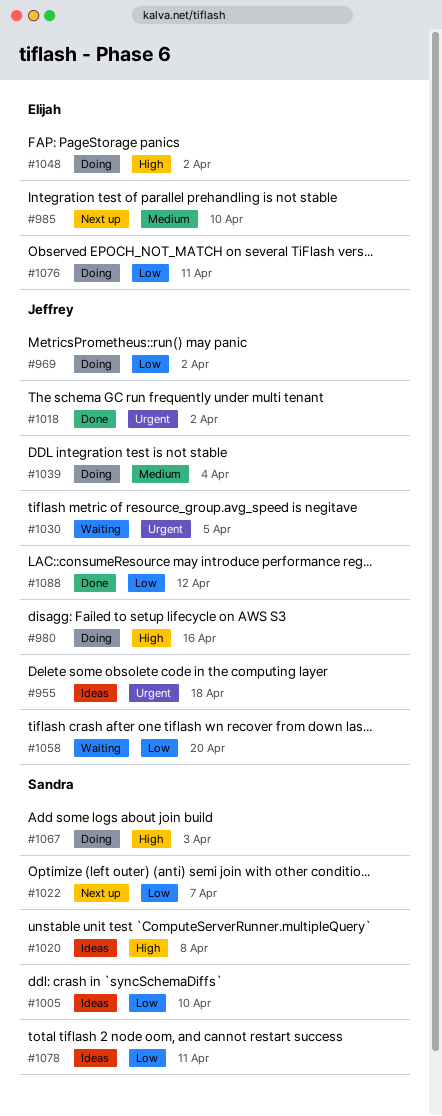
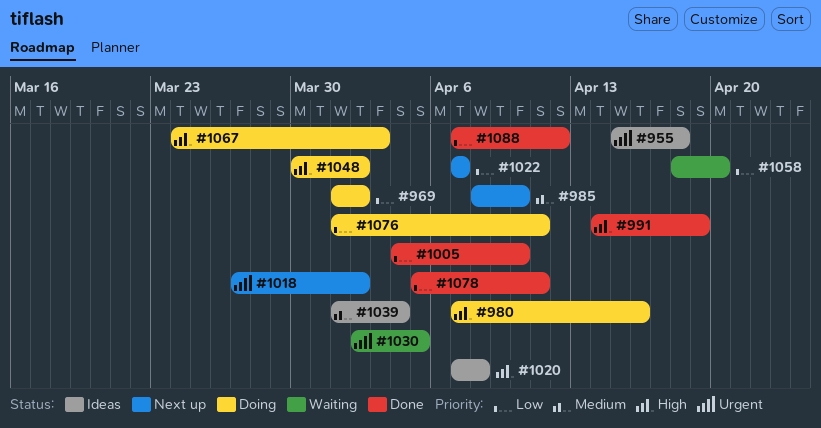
#991: none -> present
#1005, status: Ideas -> Done
#1018, status: Done -> Next up
#1039, status: Doing -> Ideas
#1078, status: Ideas -> Done

